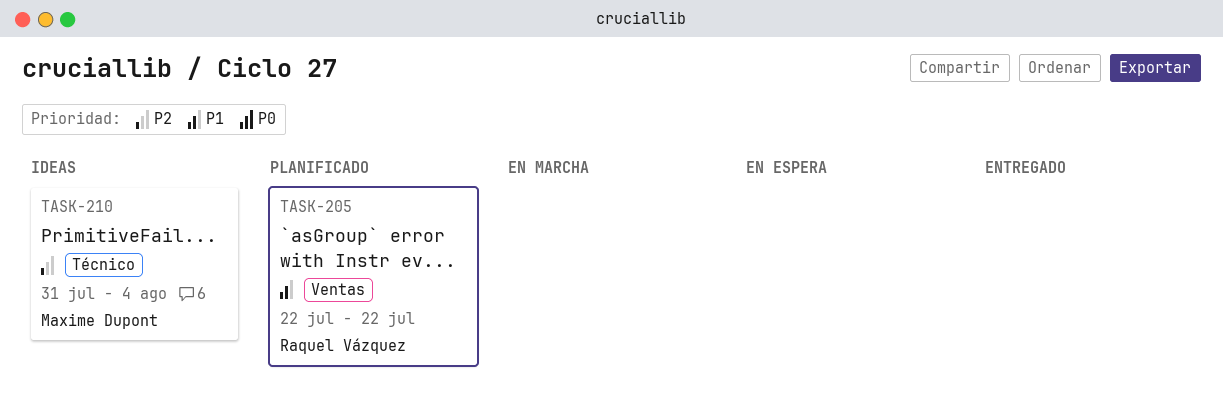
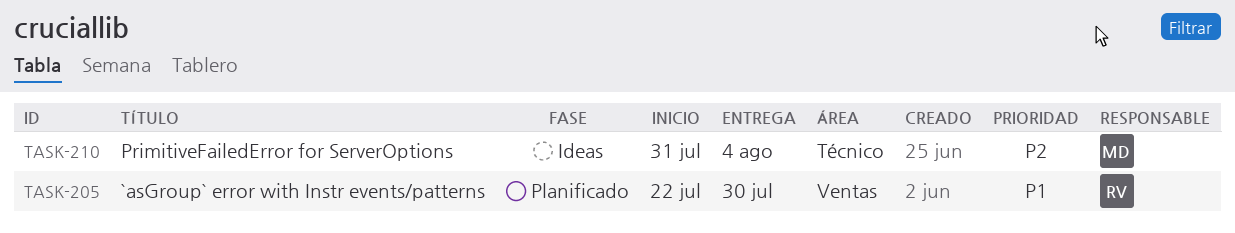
TASK-205, due: Jul 22 -> Jul 30

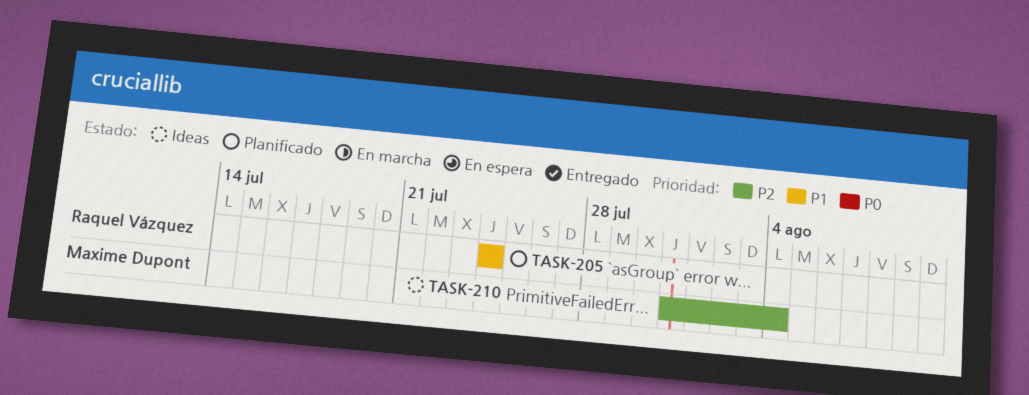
TASK-205, start: Jul 22 -> Jul 24
TASK-205, due: Jul 30 -> Jul 24

